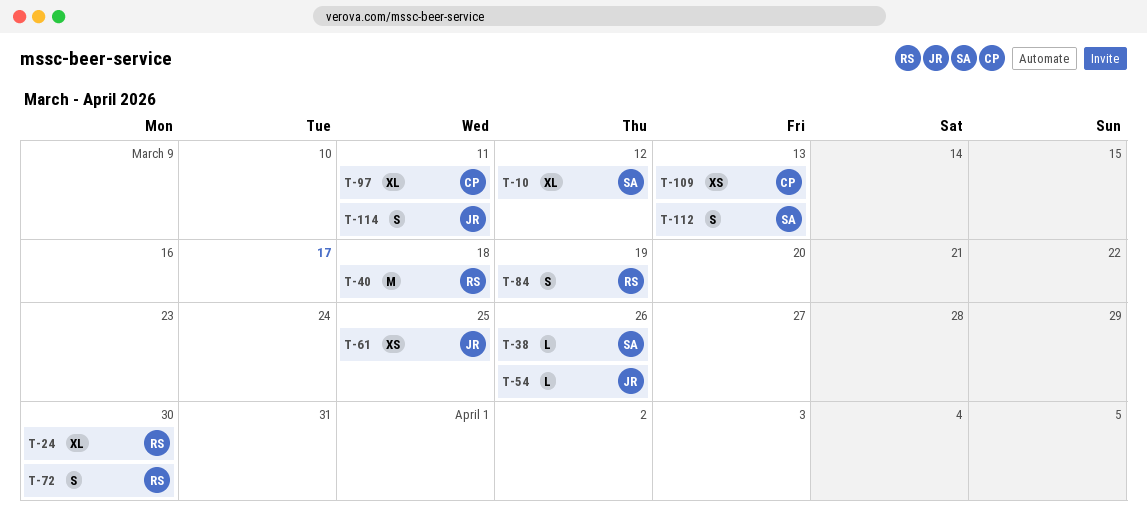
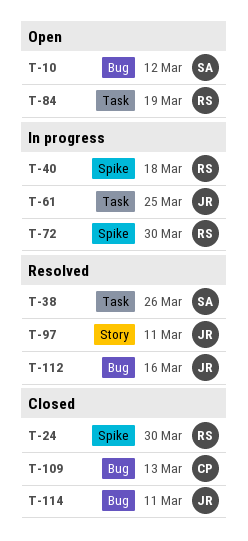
T-54: present -> none
T-97, owner: CP -> JR
T-112, owner: SA -> JR
T-112, due: Mar 13 -> Mar 16

